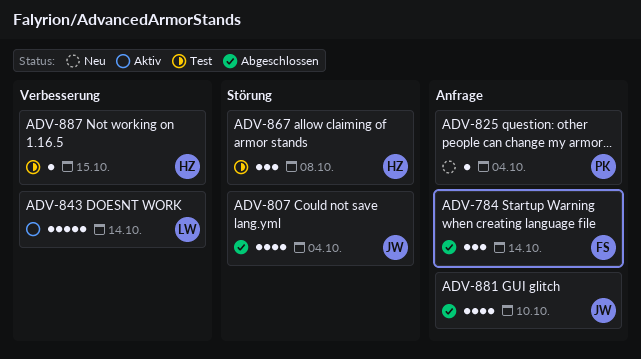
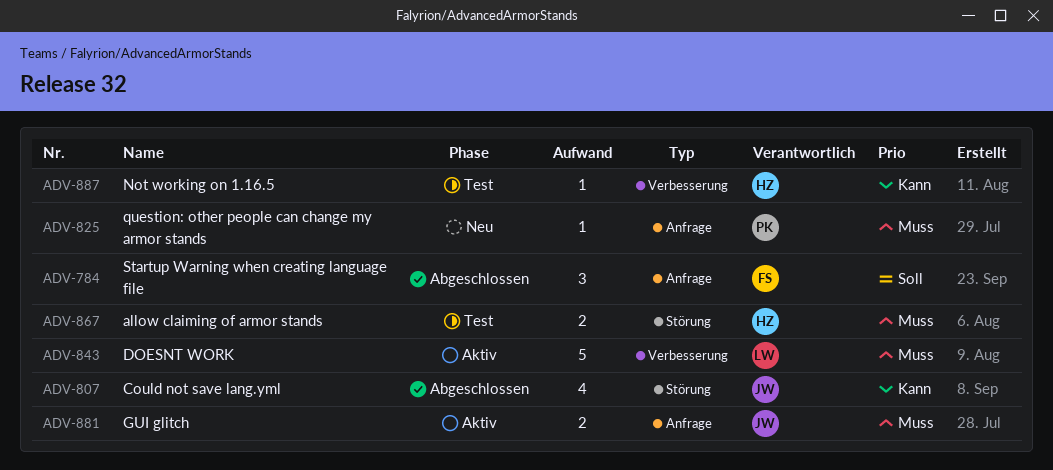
ADV-867, estimate: 3 -> 2
ADV-881, status: Abgeschlossen -> Aktiv
ADV-881, estimate: 4 -> 2

